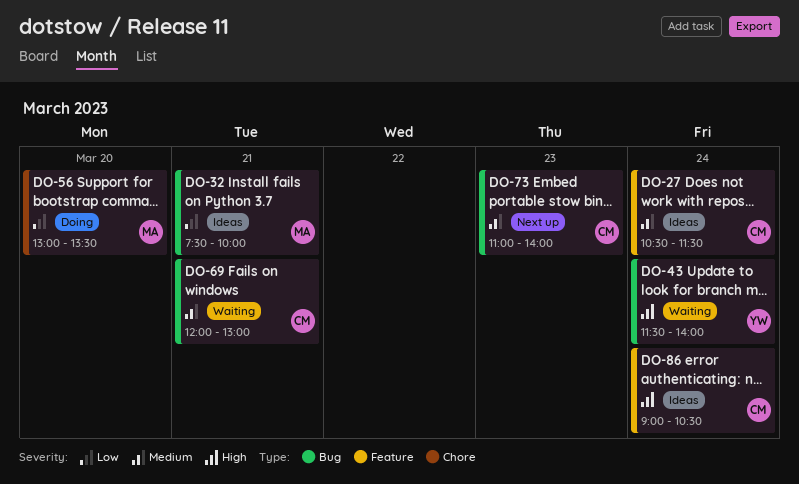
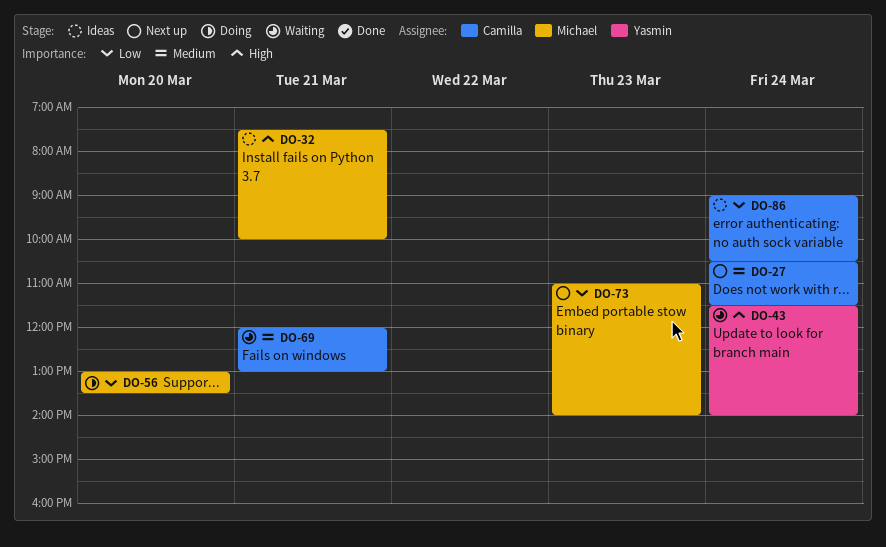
DO-27, status: Ideas -> Next up
DO-32, priority: Low -> High
DO-73, owner: Camilla -> Michael
DO-73, priority: Medium -> Low
DO-86, priority: High -> Low

